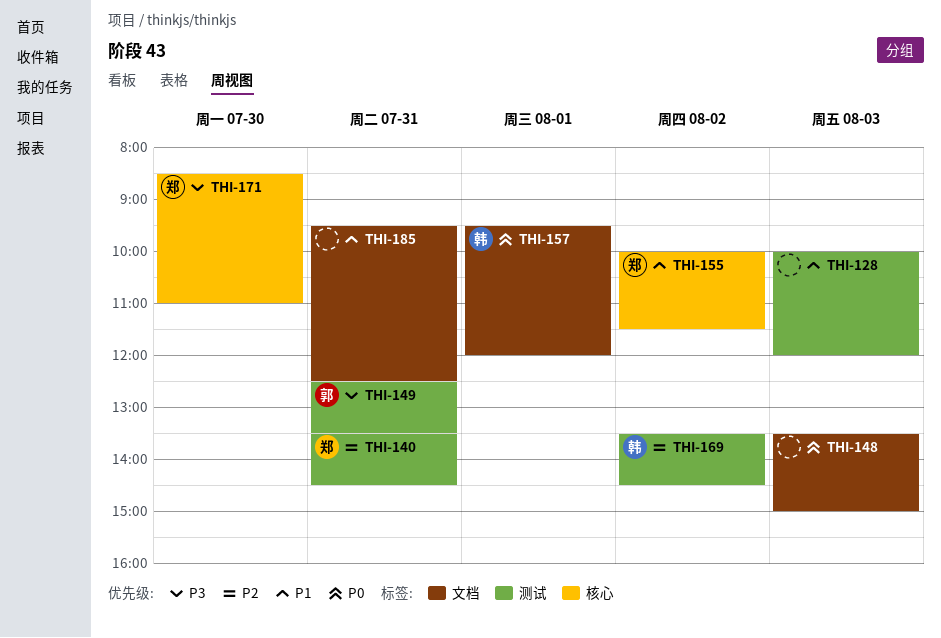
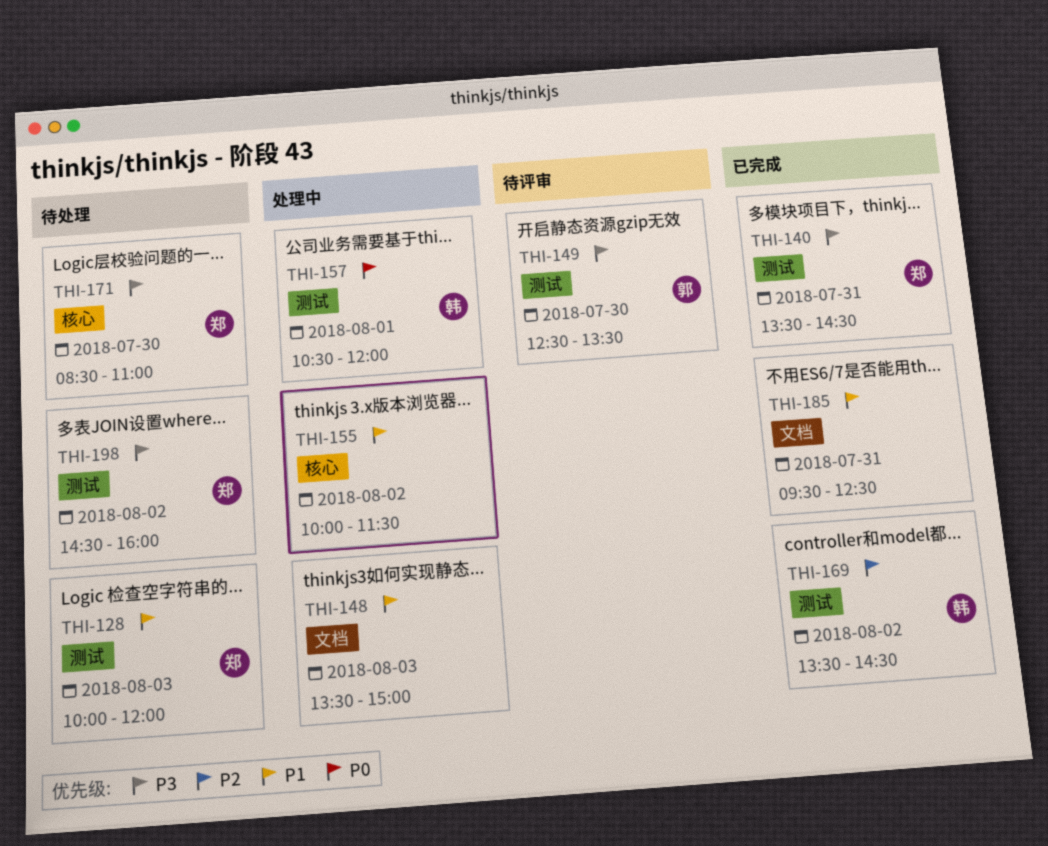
THI-128, owner: none -> 郑
THI-140, priority: P2 -> P3
THI-148, priority: P0 -> P1
THI-149, day: Jul 31 -> Jul 30
THI-155, owner: 郑 -> none
THI-157, label: 文档 -> 测试
THI-157, begins: 09:30 -> 10:30
THI-198: none -> present

